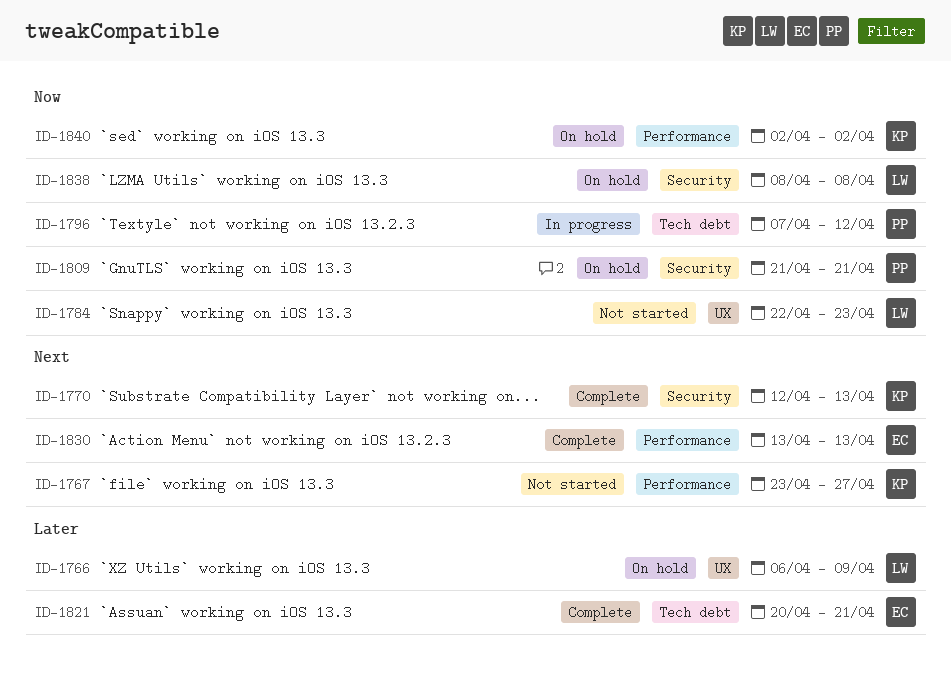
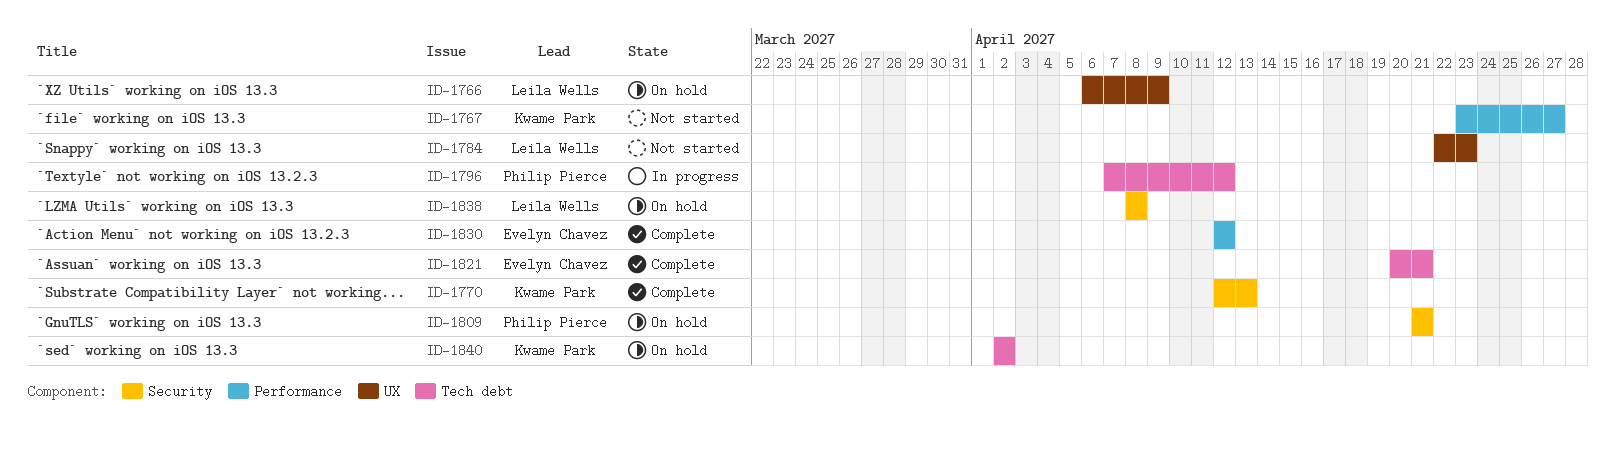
ID-1830, start: Apr 13 -> Apr 12
ID-1830, due: Apr 13 -> Apr 12
ID-1840, label: Performance -> Tech debt

